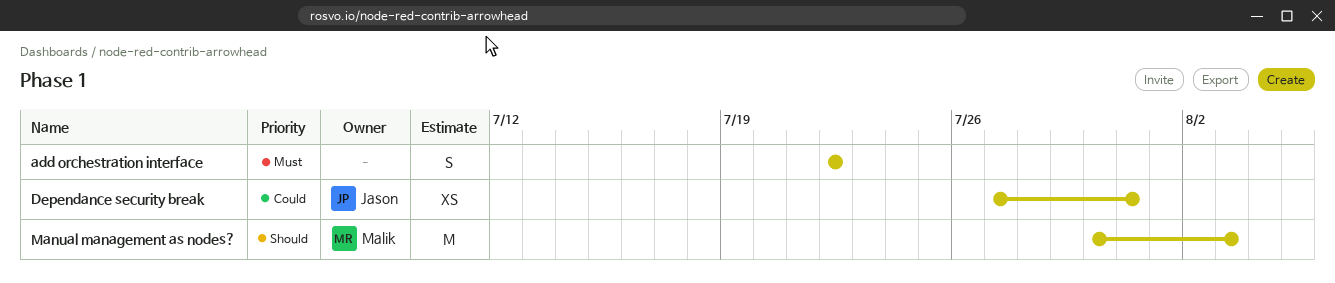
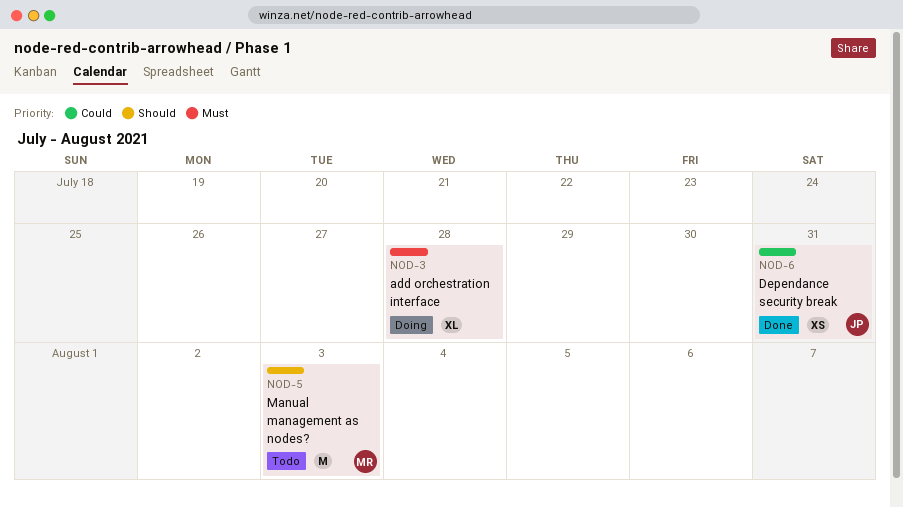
add orchestration interface, estimate: S -> XL
add orchestration interface, due: Jul 22 -> Jul 28

